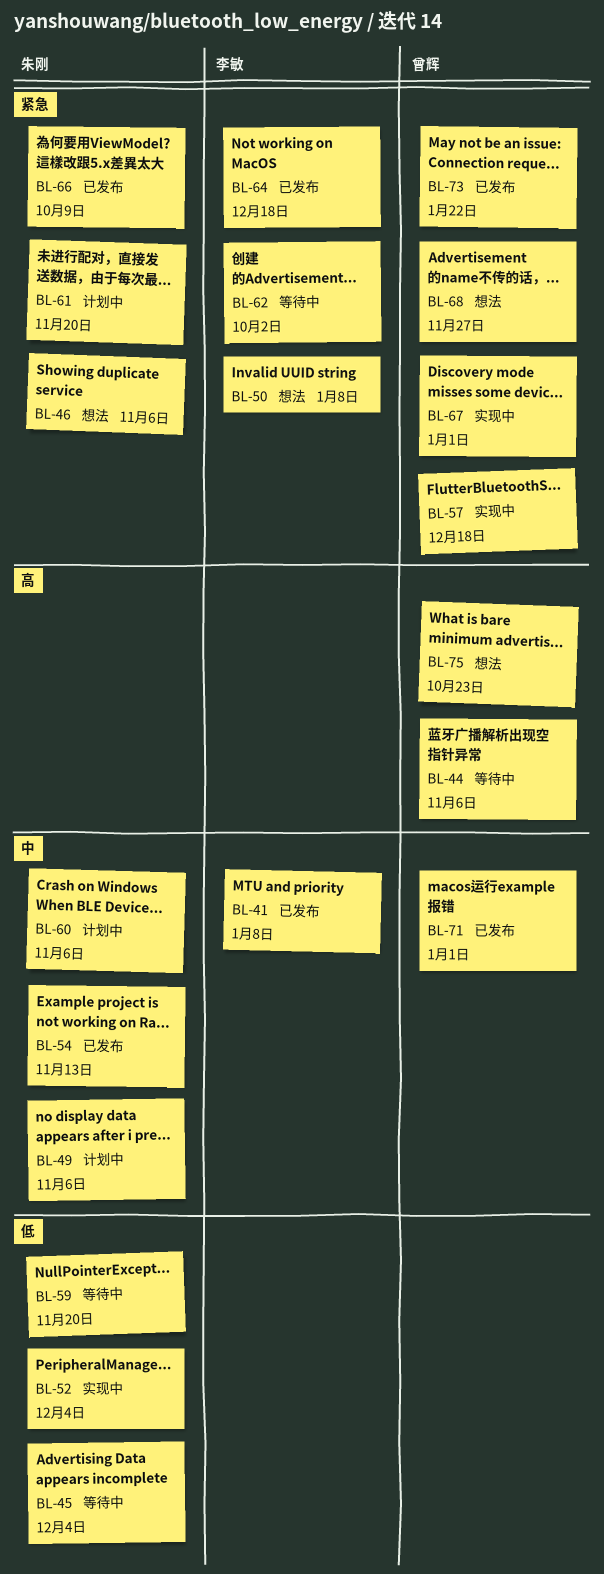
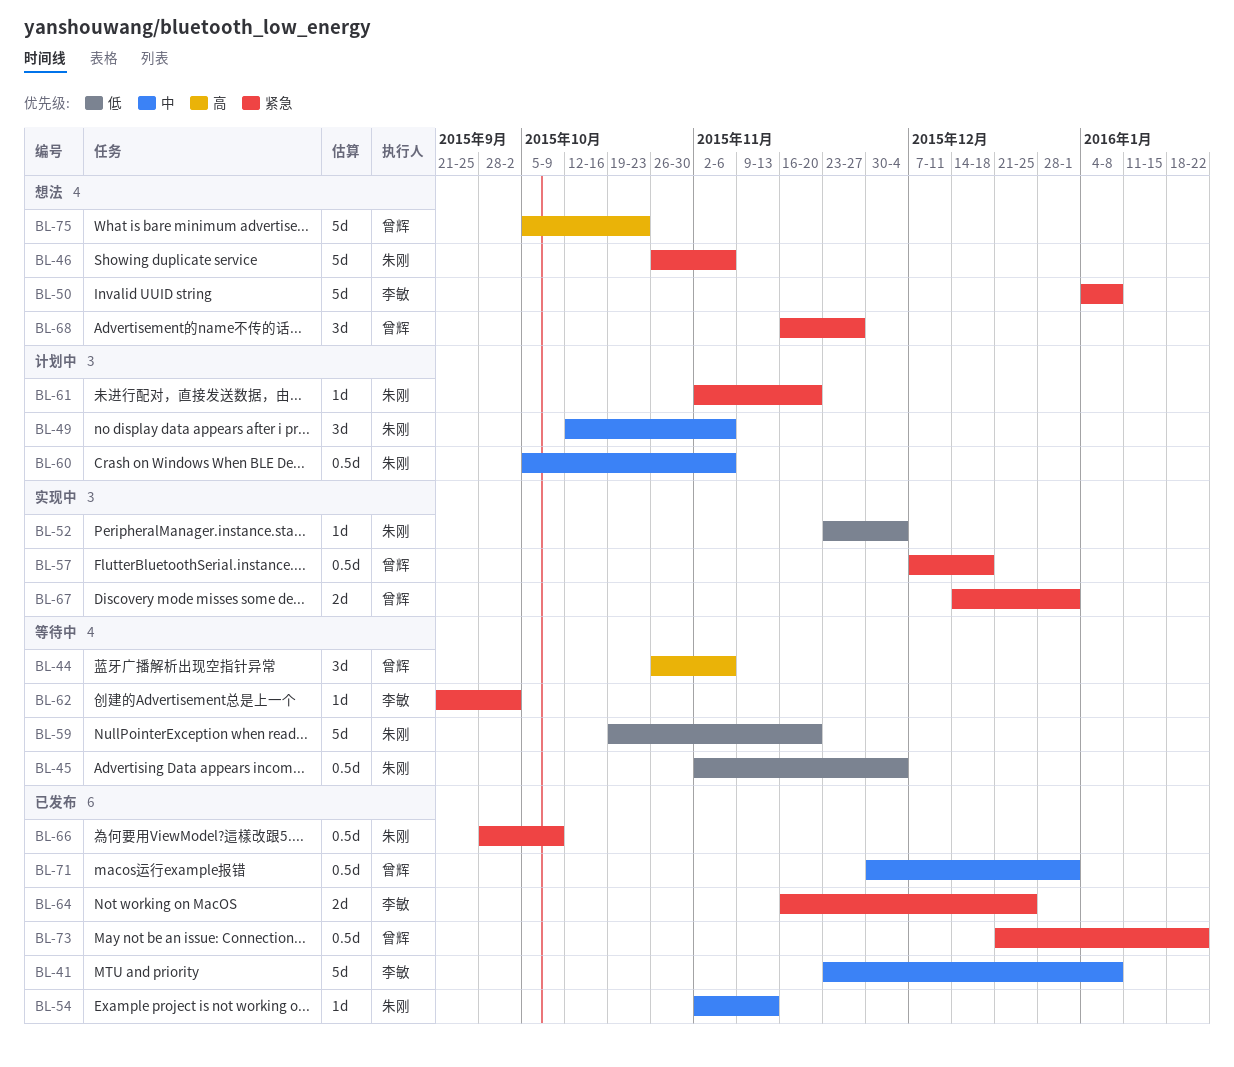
BL-64, due: Dec 18 -> Dec 25

